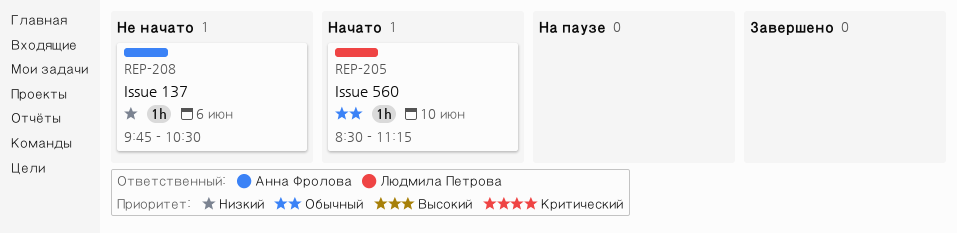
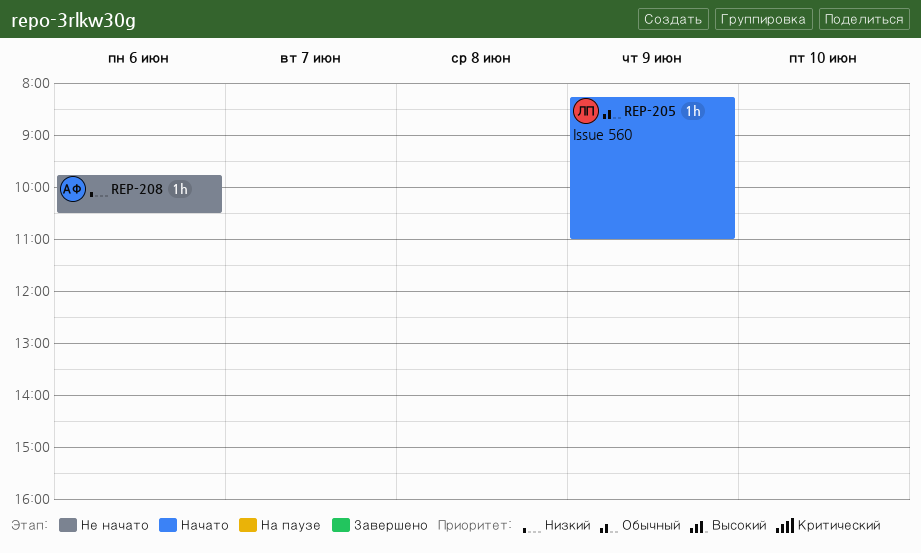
REP-205, day: Jun 10 -> Jun 9
REP-205, begins: 08:30 -> 08:15
REP-205, ends: 11:15 -> 11:00

